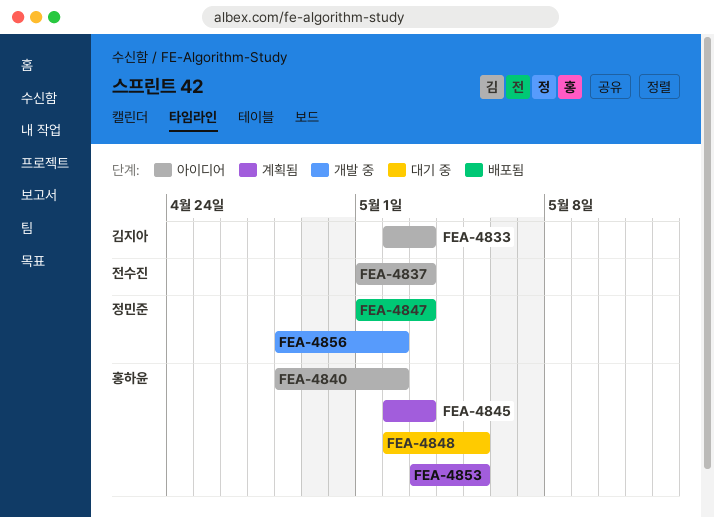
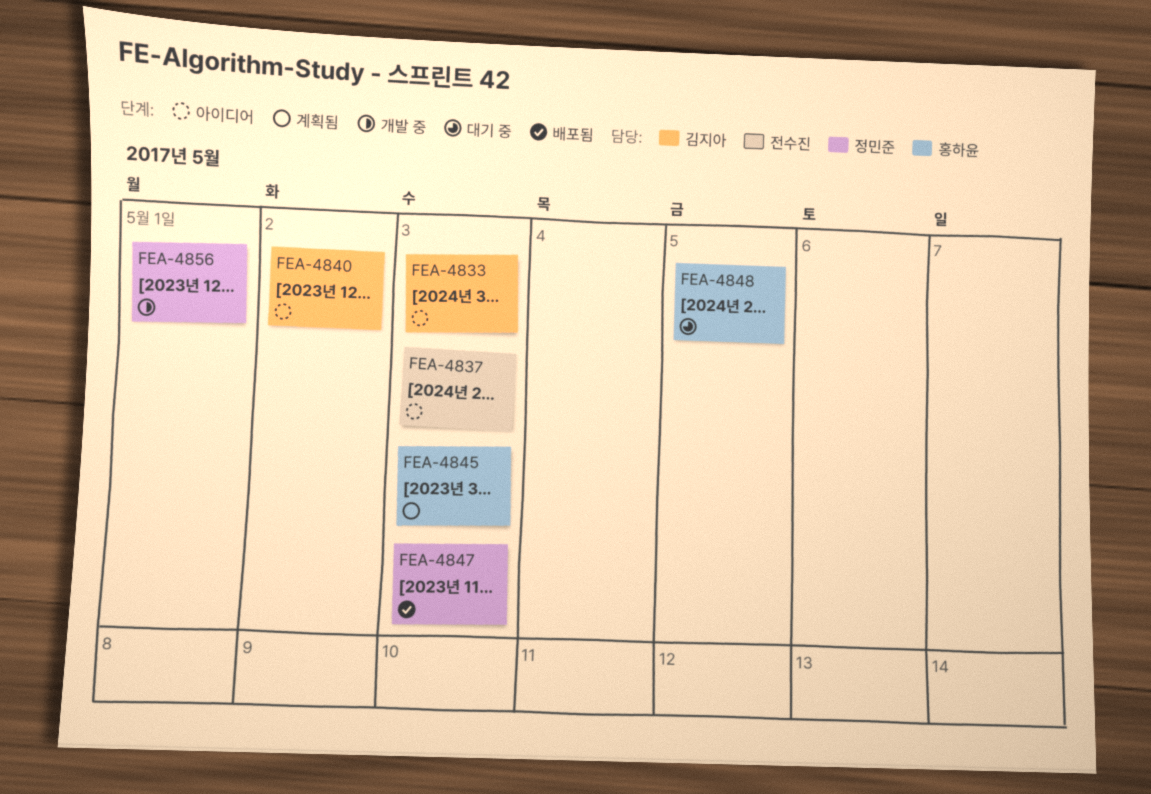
FEA-4840, owner: 홍하윤 -> 김지아
FEA-4853: present -> none
FEA-4856, due: May 2 -> May 1

